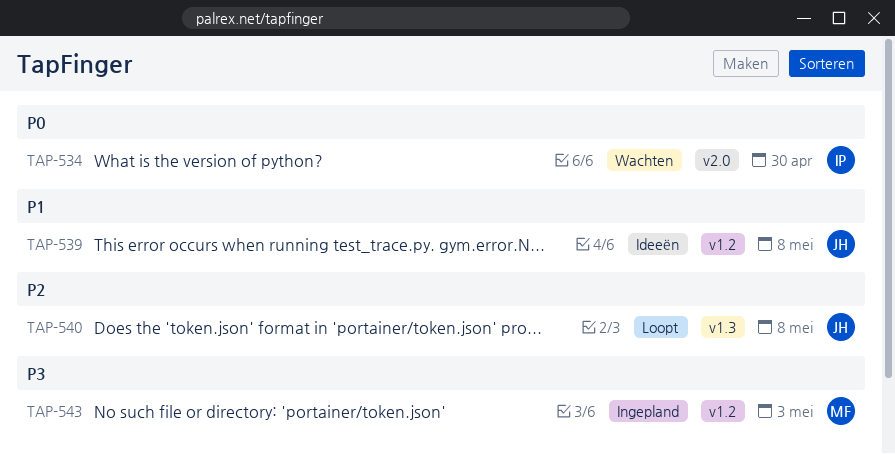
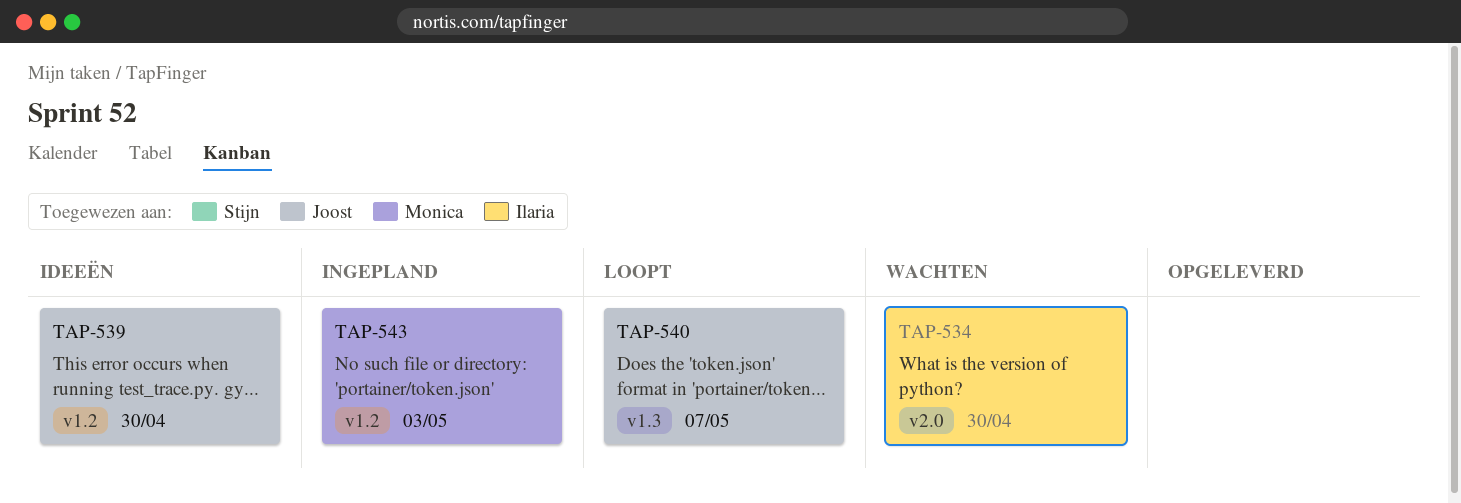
TAP-539, due: May 8 -> Apr 30
TAP-540, due: May 8 -> May 7

